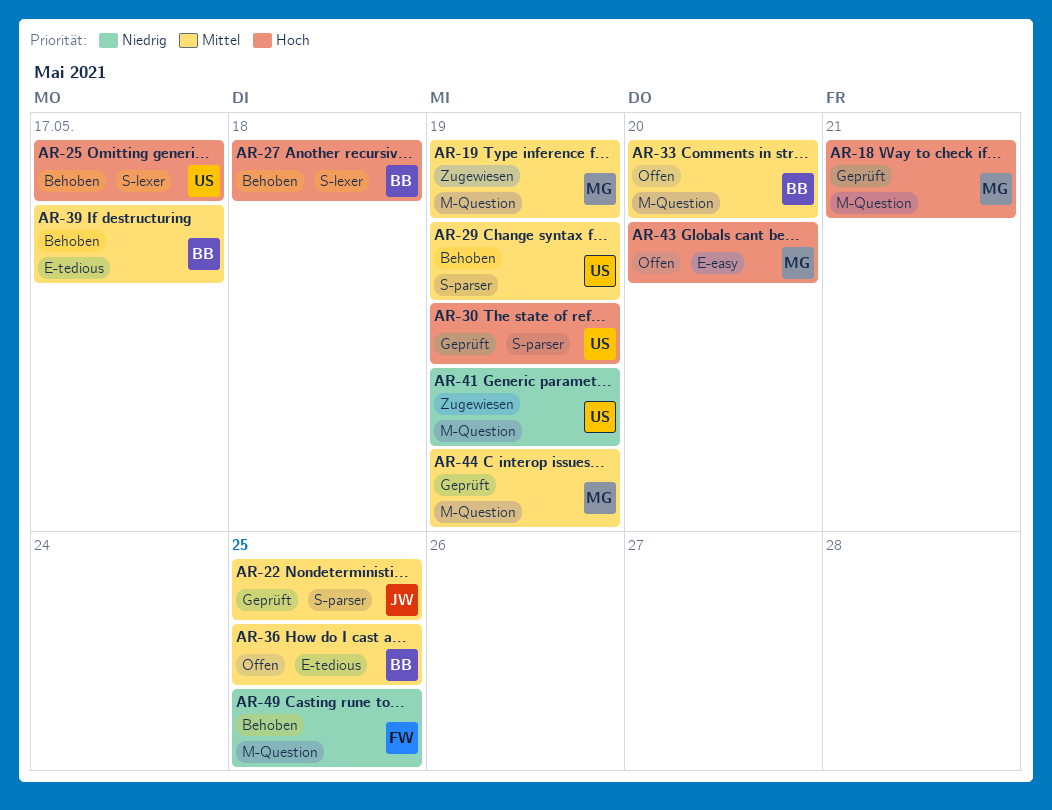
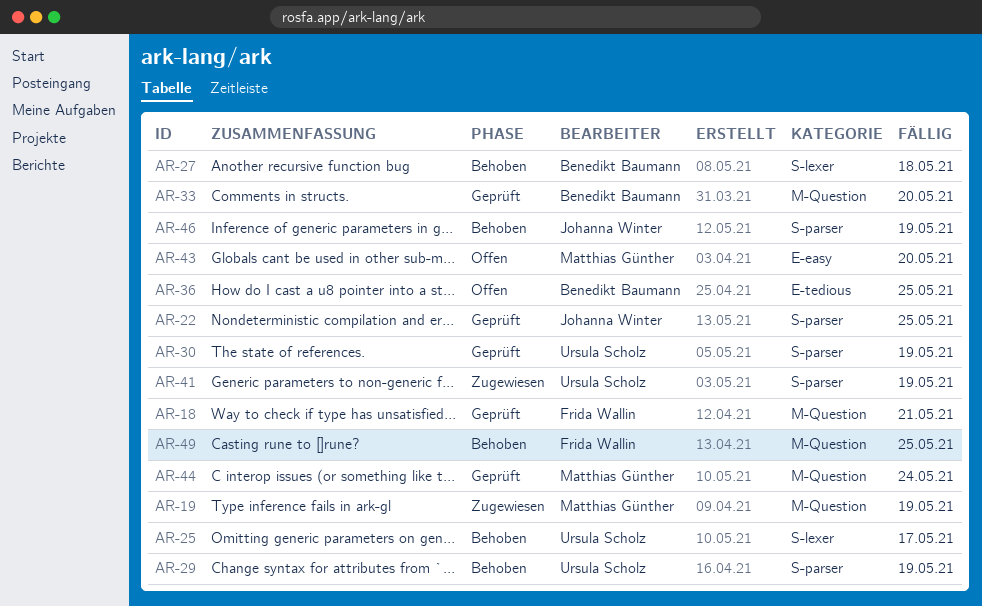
AR-18, owner: Matthias Günther -> Frida Wallin
AR-33, status: Offen -> Geprüft
AR-39: present -> none
AR-41, label: M-Question -> S-parser
AR-44, due: May 19 -> May 24
AR-46: none -> present

